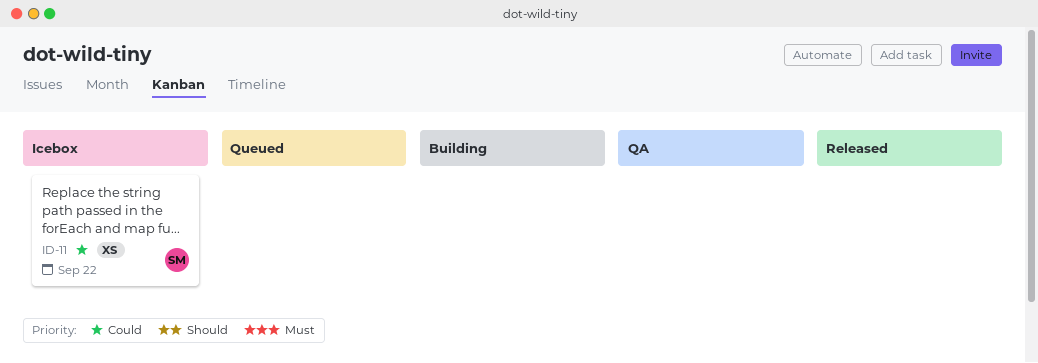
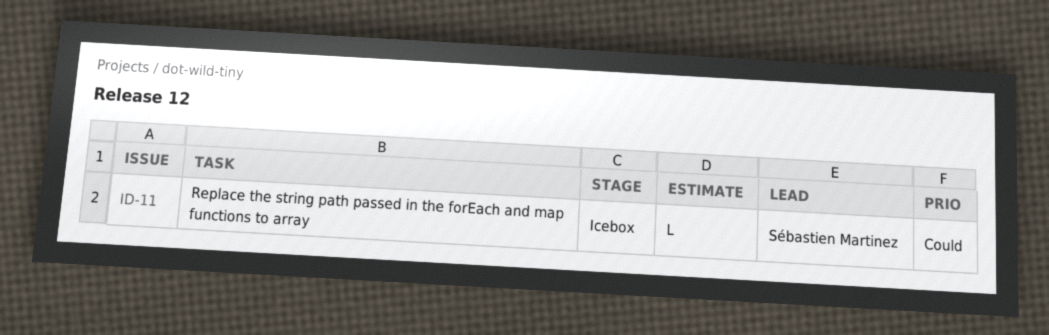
ID-11, estimate: XS -> L

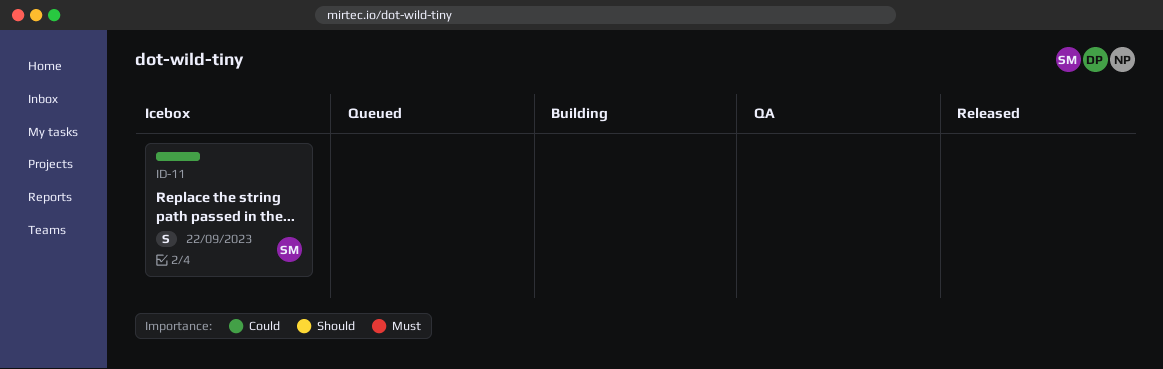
ID-11, estimate: L -> S

